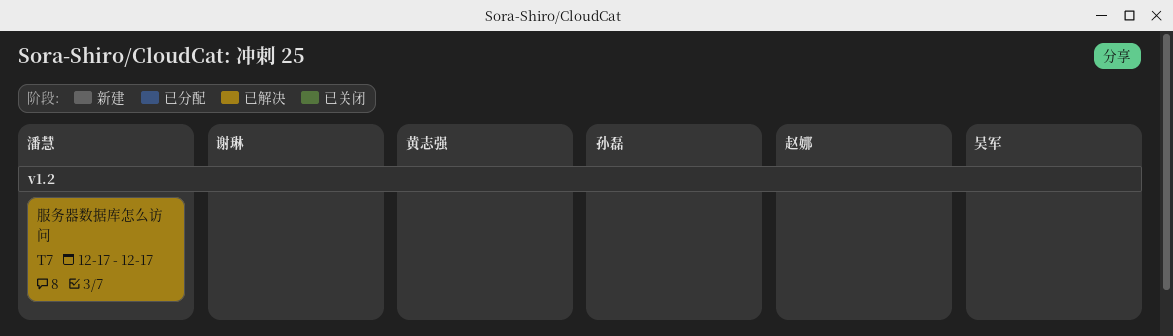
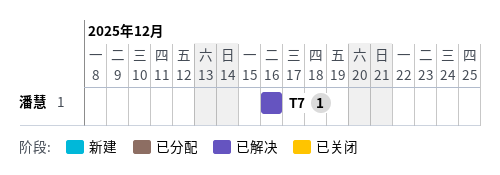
T7, start: Dec 17 -> Dec 16
T7, due: Dec 17 -> Dec 16

